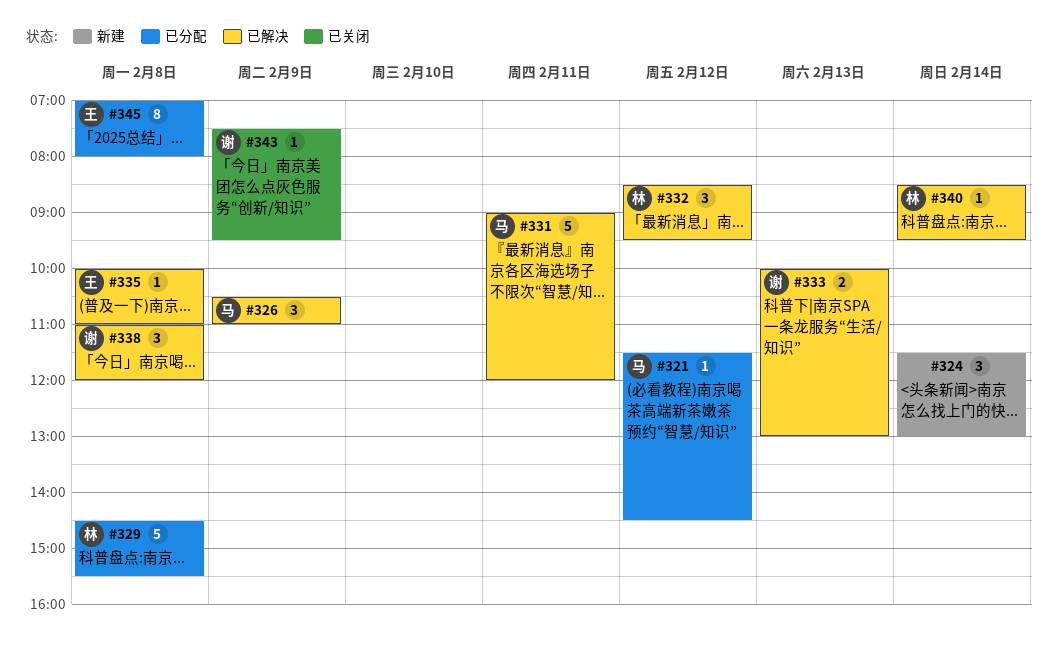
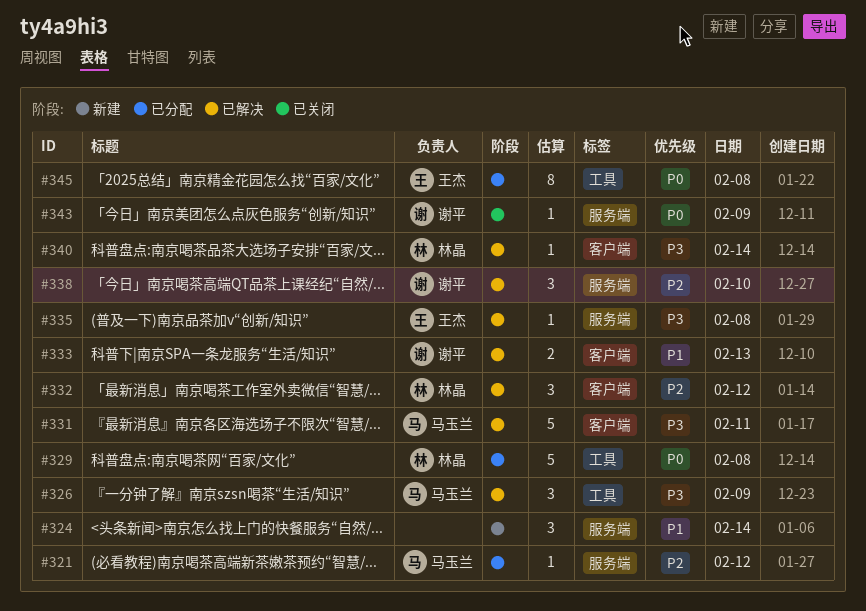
#338, day: Feb 8 -> Feb 10

